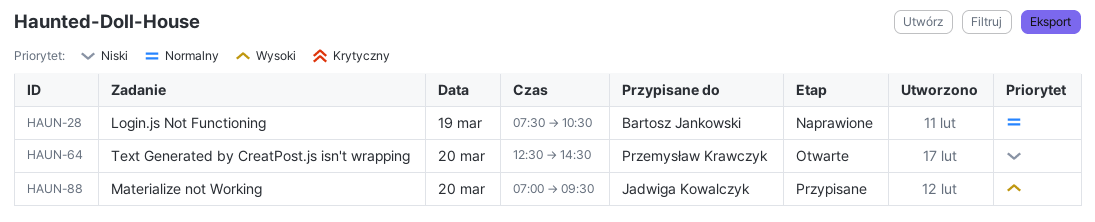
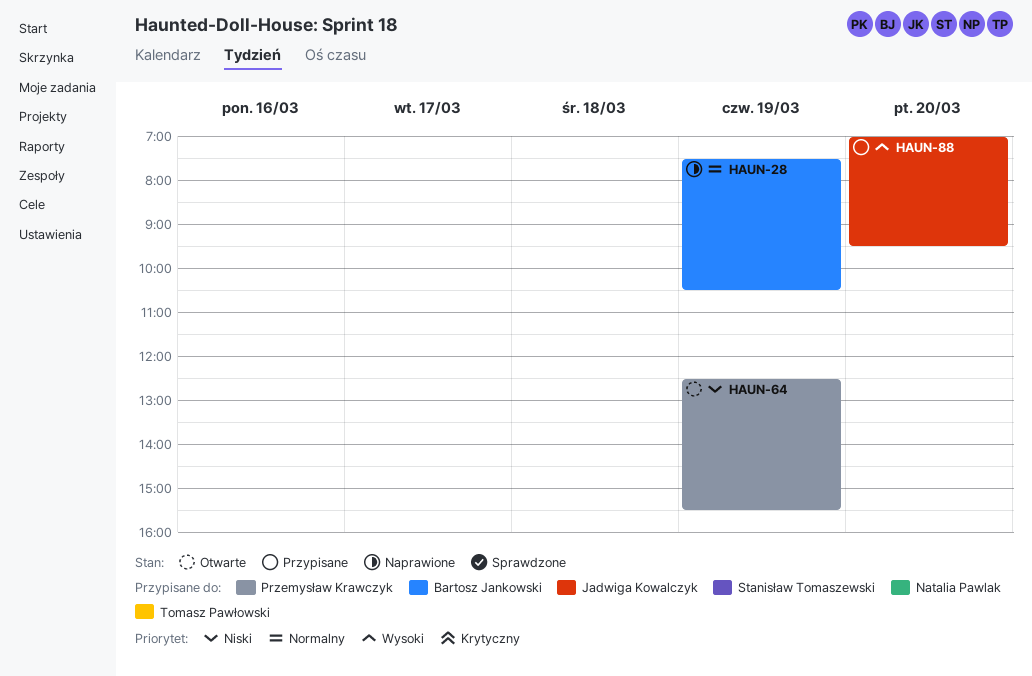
HAUN-64, day: Mar 20 -> Mar 19
HAUN-64, ends: 14:30 -> 15:30

